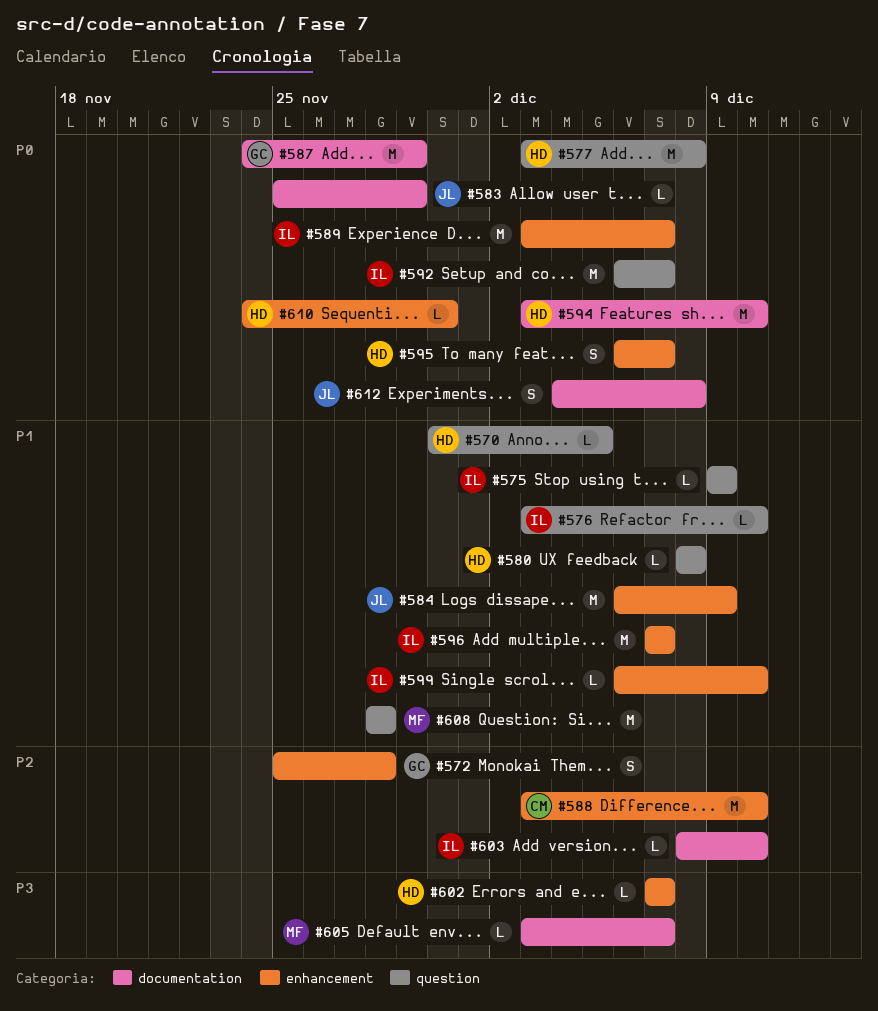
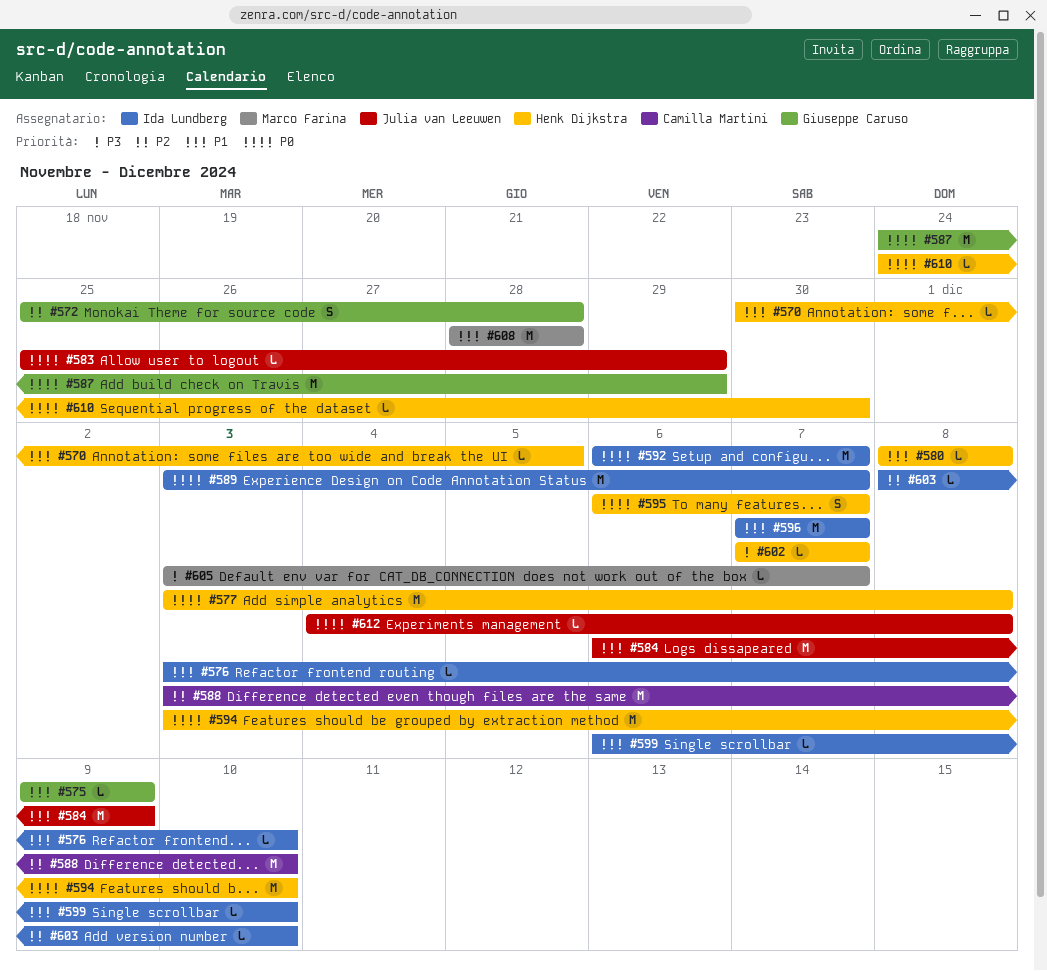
#575, owner: Ida Lundberg -> Giuseppe Caruso
#612, estimate: S -> L

